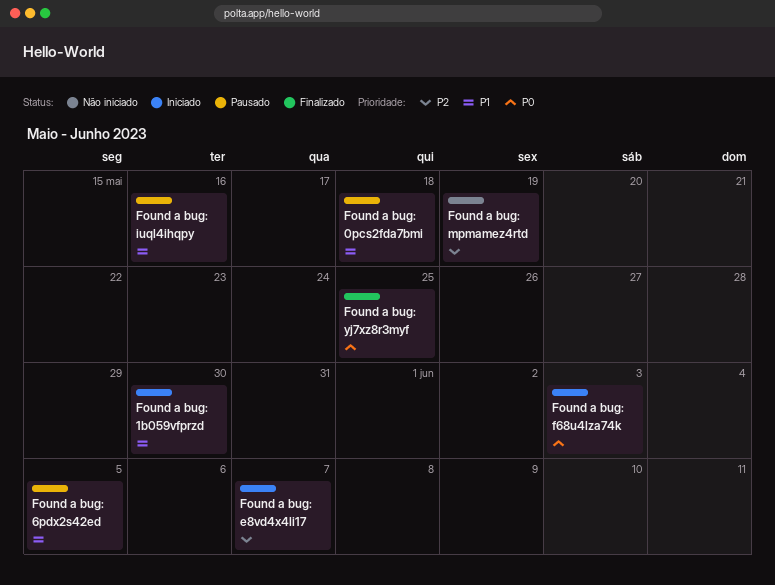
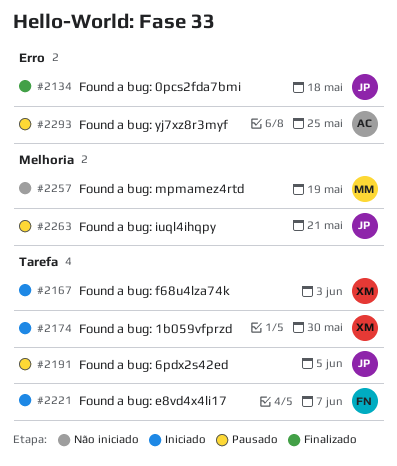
Found a bug: 0pcs2fda7bmi, status: Pausado -> Finalizado
Found a bug: iuql4ihqpy, due: May 16 -> May 21
Found a bug: yj7xz8r3myf, status: Finalizado -> Pausado

